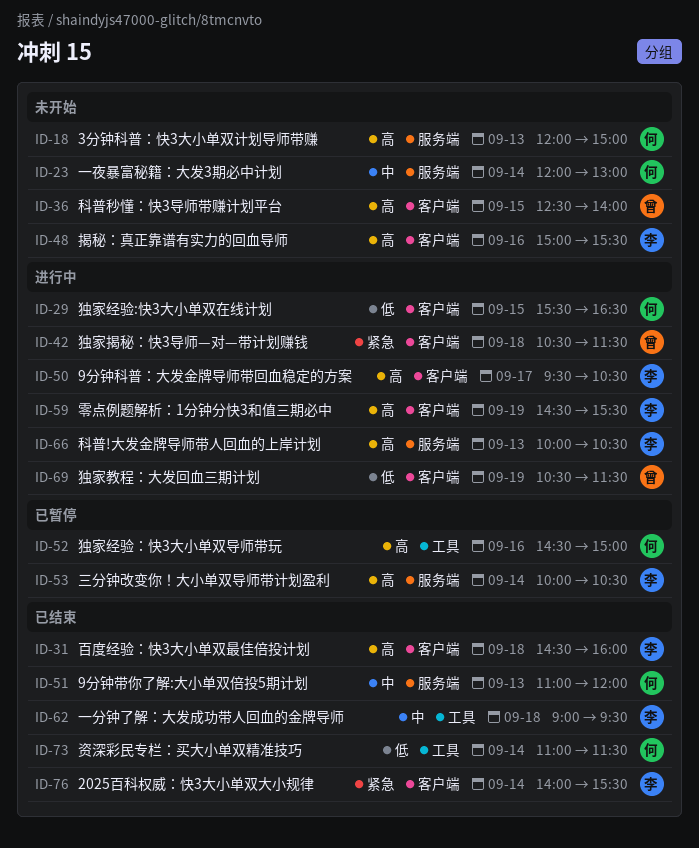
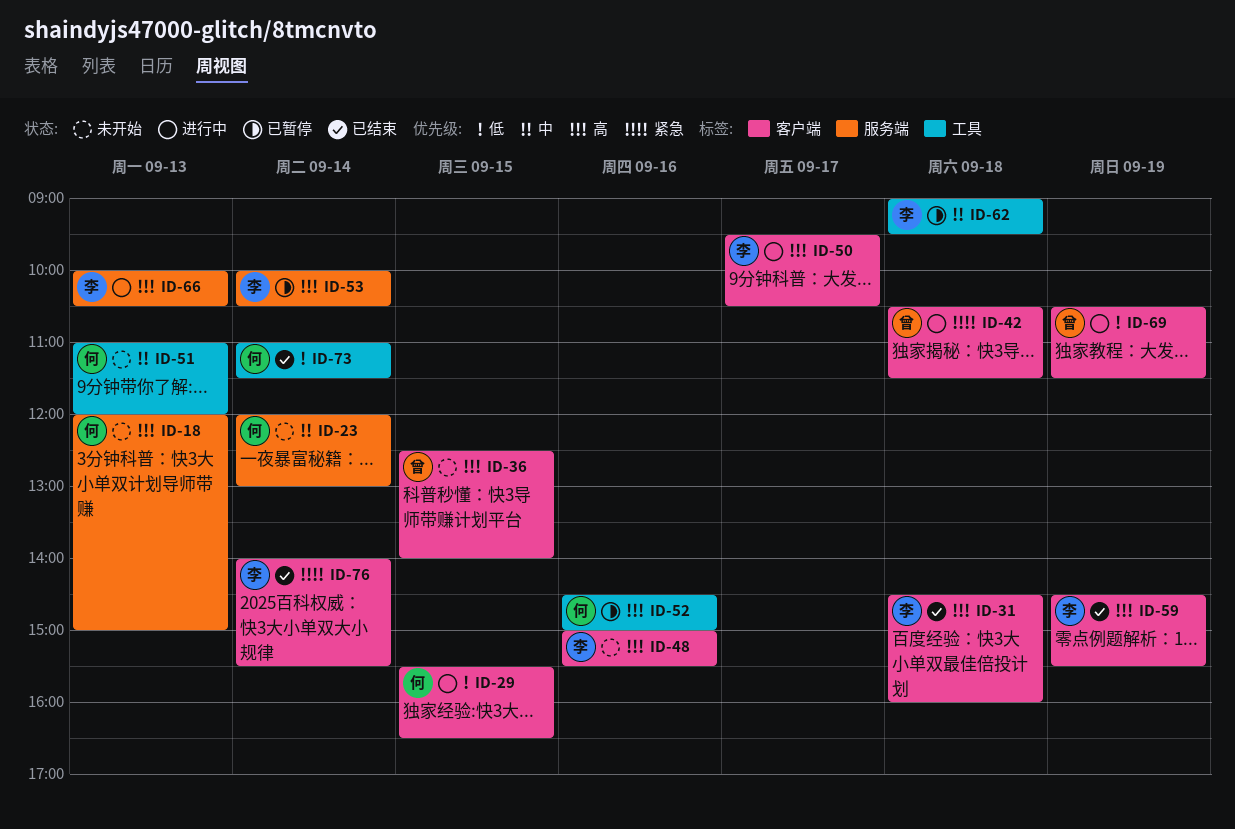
ID-51, status: 已结束 -> 未开始
ID-51, label: 服务端 -> 工具
ID-59, status: 进行中 -> 已结束
ID-62, status: 已结束 -> 已暂停

